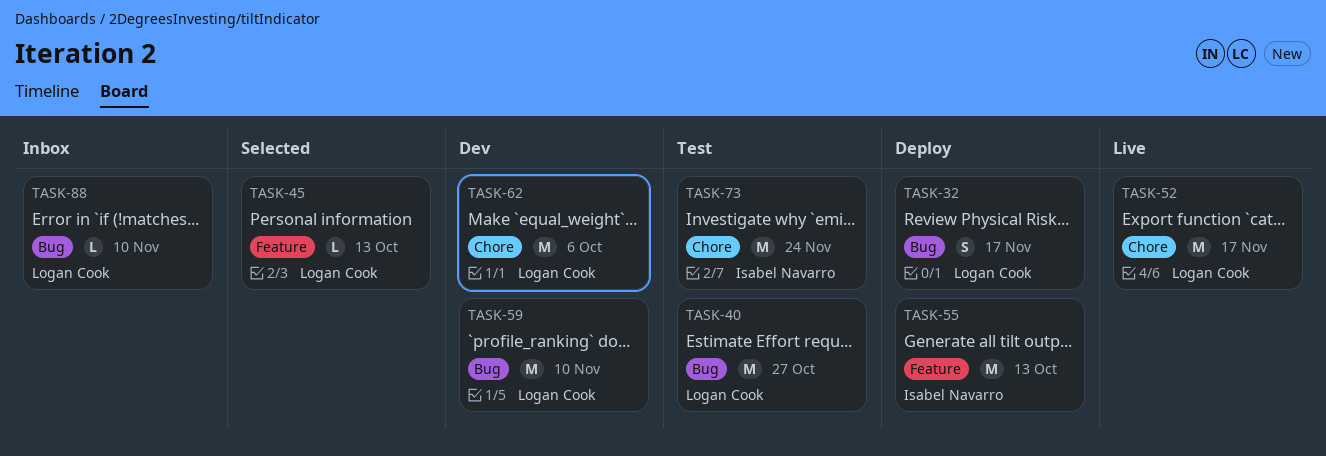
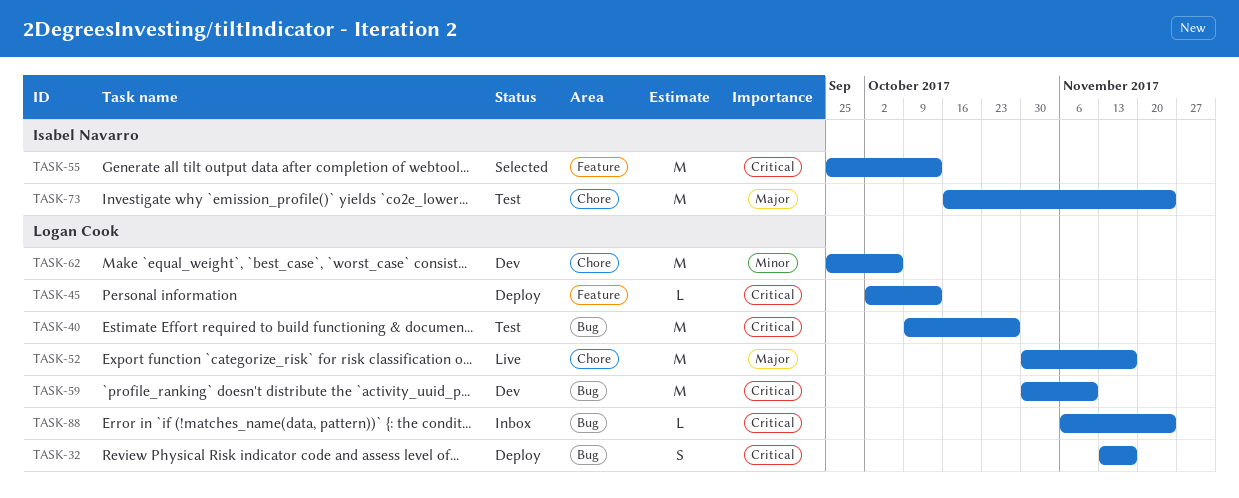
TASK-45, status: Selected -> Deploy
TASK-55, status: Deploy -> Selected
TASK-88, due: Nov 10 -> Nov 24

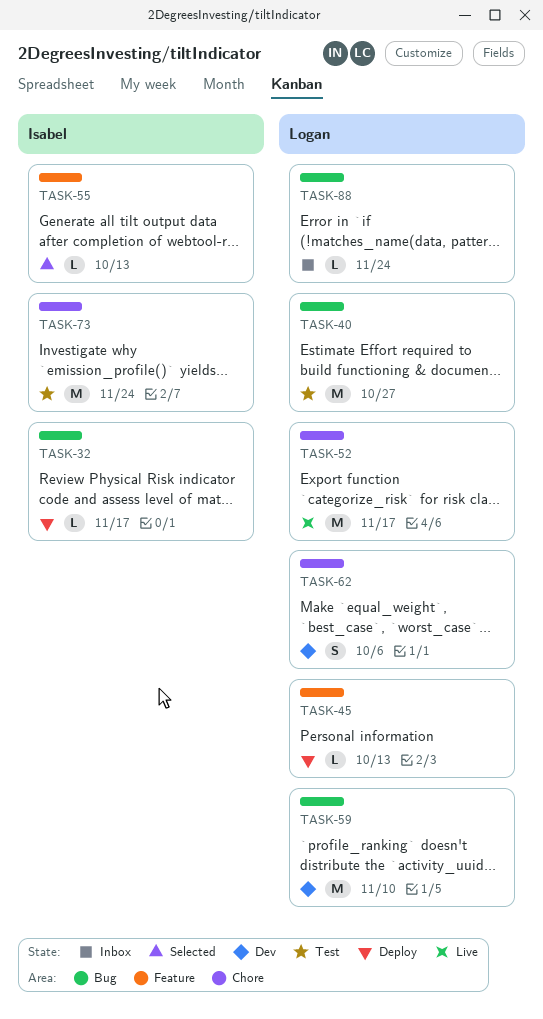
TASK-32, owner: Logan Cook -> Isabel Navarro
TASK-32, estimate: S -> L
TASK-55, estimate: M -> L
TASK-62, estimate: M -> S

